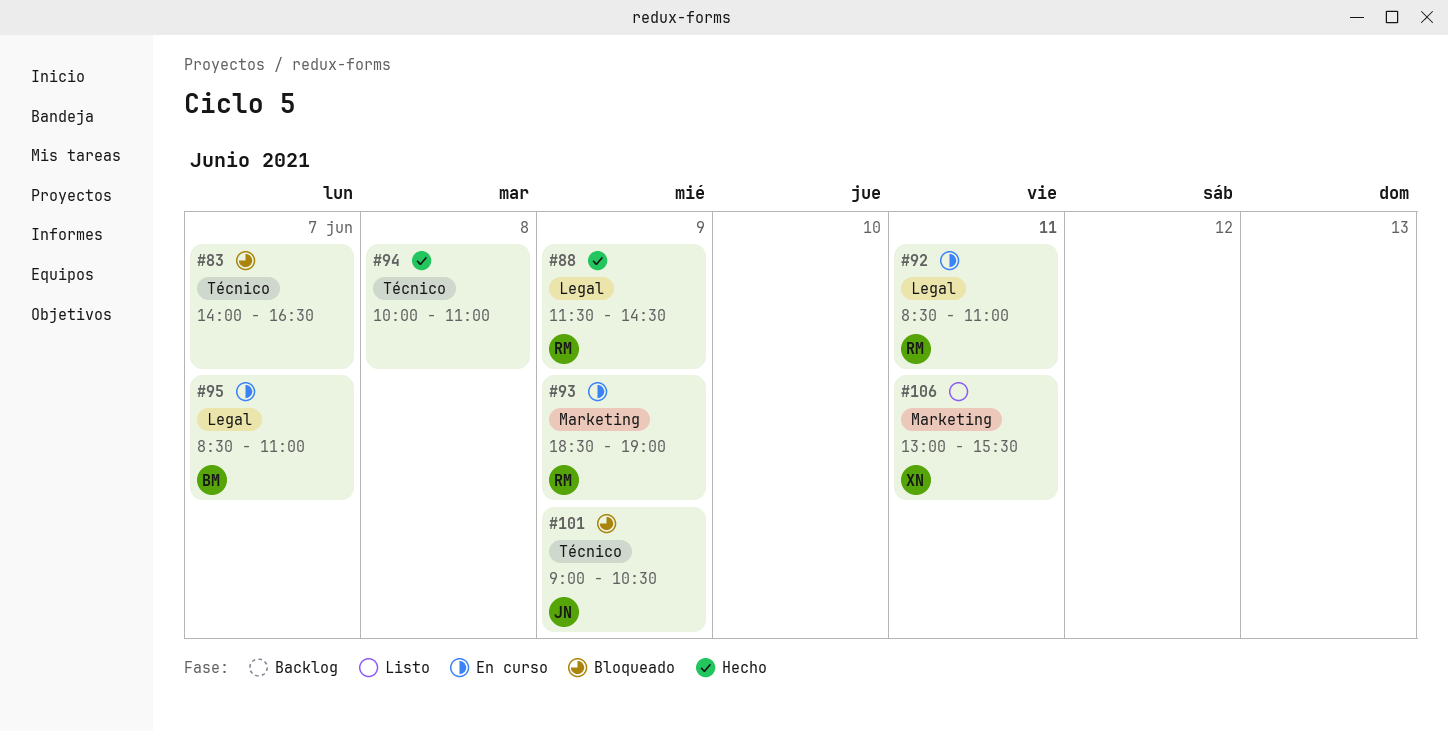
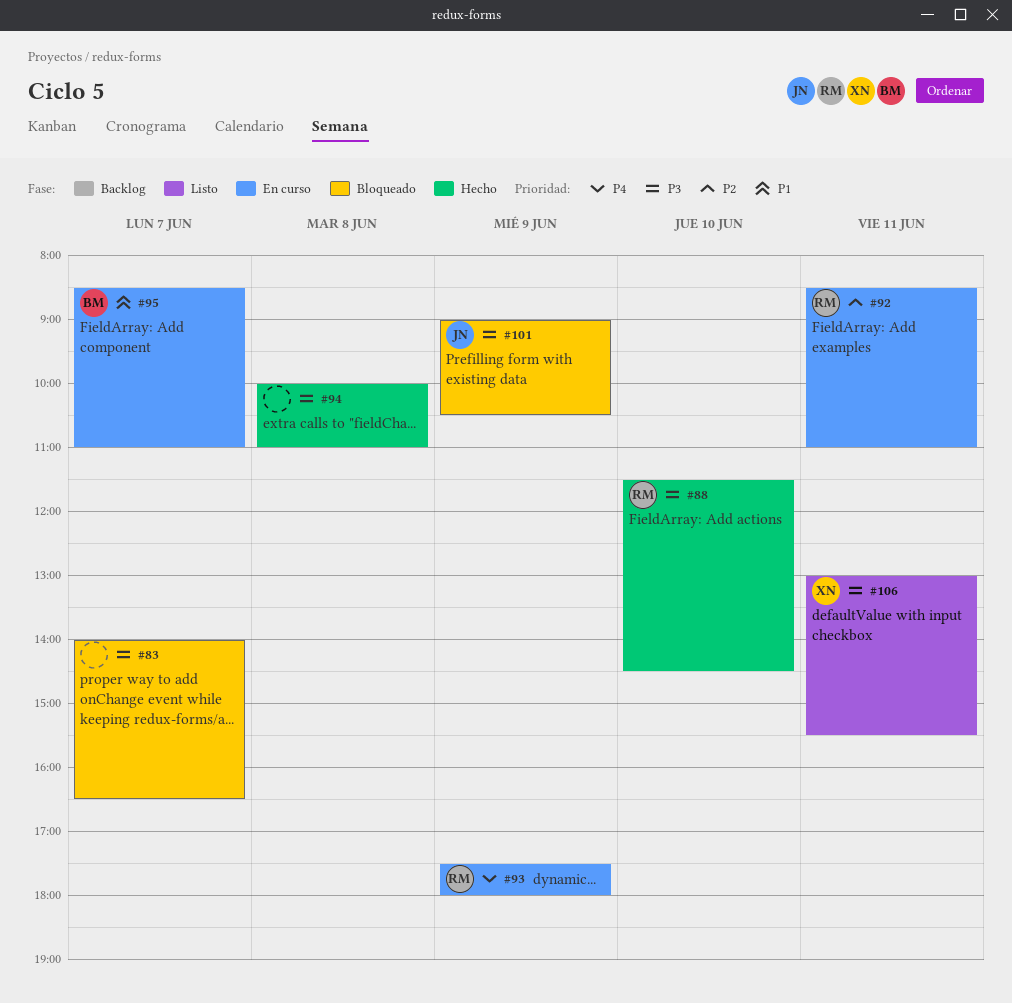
#88, day: Jun 9 -> Jun 10
#93, begins: 18:30 -> 17:30
#93, ends: 19:00 -> 18:00

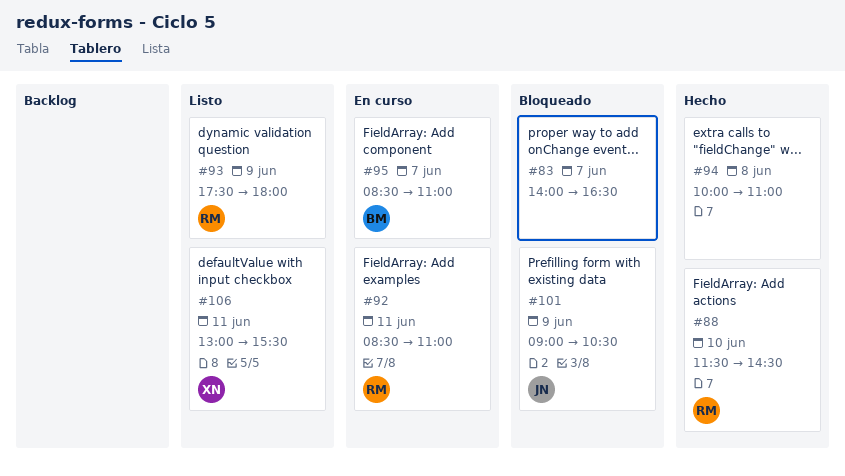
#93, status: En curso -> Listo

